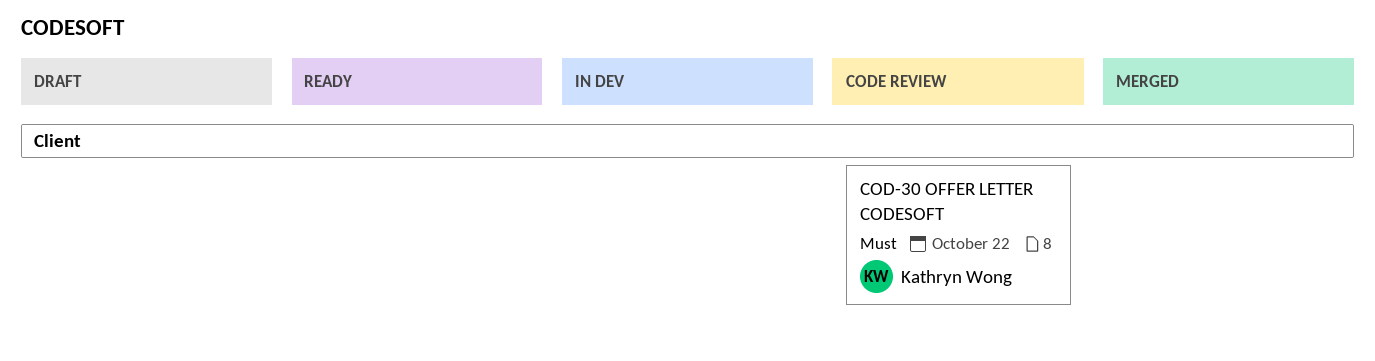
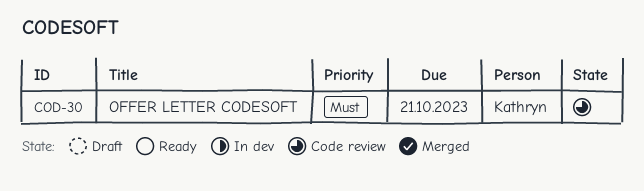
COD-30, due: Oct 22 -> Oct 21

